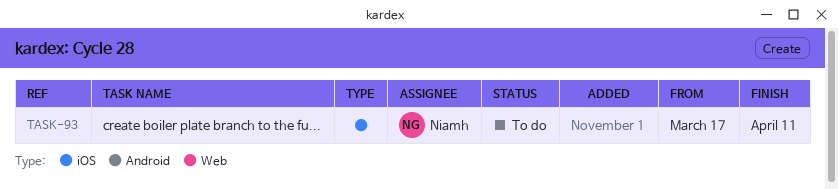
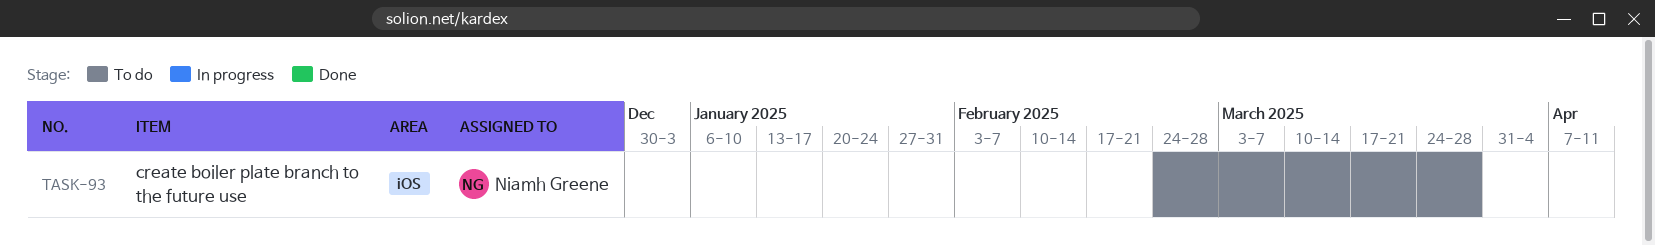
TASK-93, start: Mar 17 -> Feb 24
TASK-93, due: Apr 11 -> Mar 28

